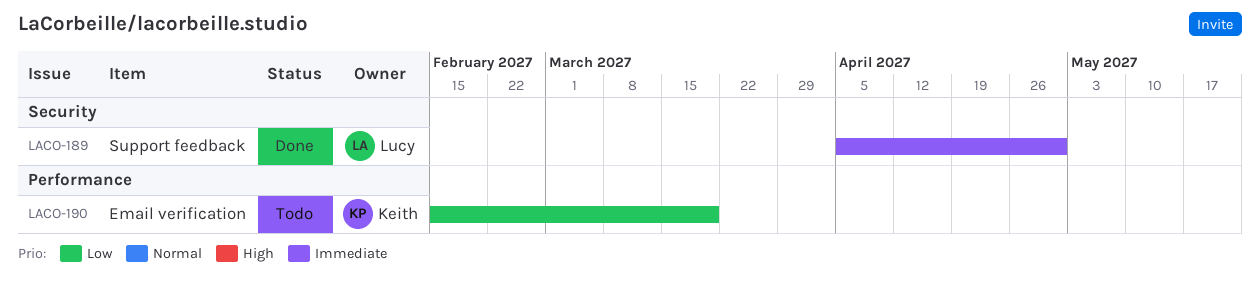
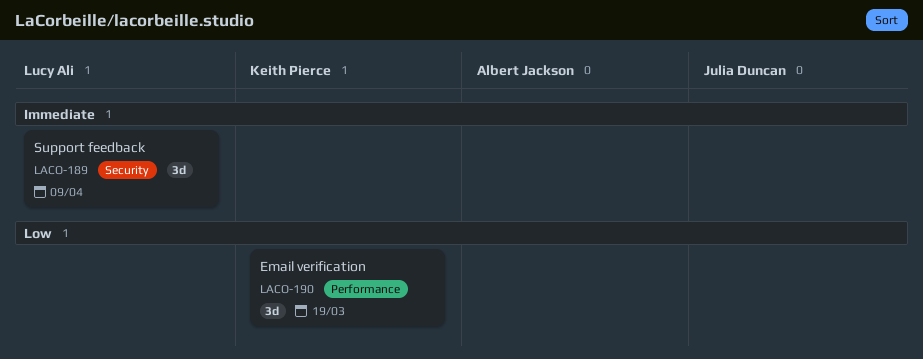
LACO-189, due: Apr 30 -> Apr 9

